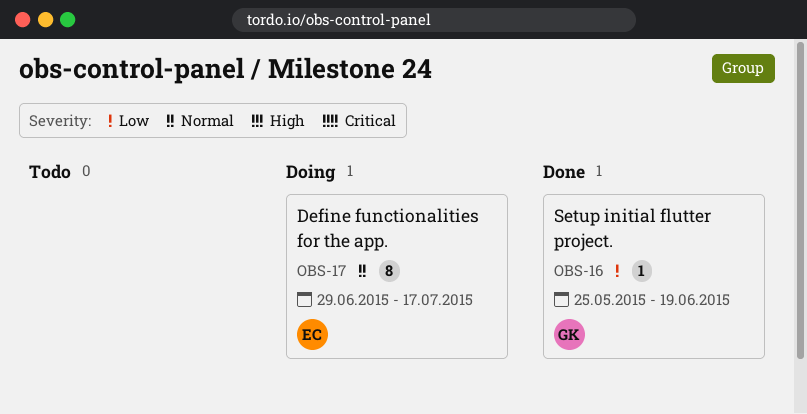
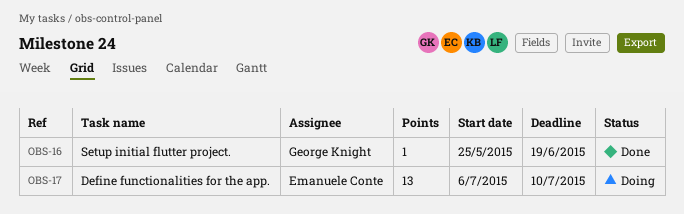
OBS-17, estimate: 8 -> 13
OBS-17, start: Jun 29 -> Jul 6
OBS-17, due: Jul 17 -> Jul 10

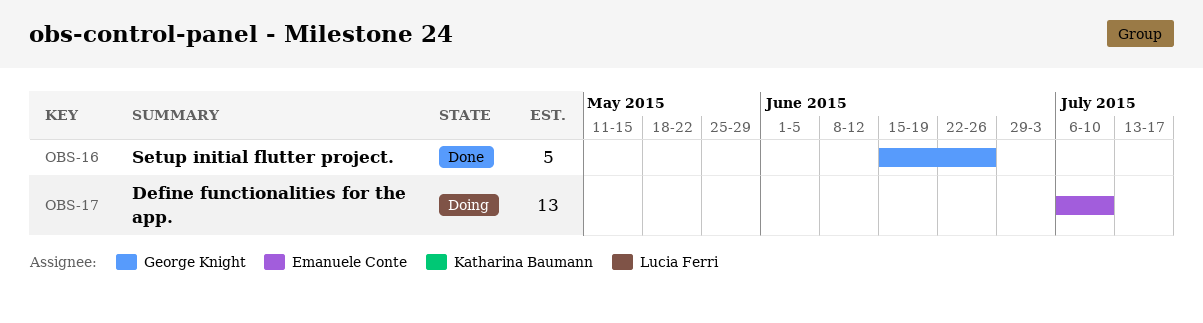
OBS-16, estimate: 1 -> 5
OBS-16, start: May 25 -> Jun 15
OBS-16, due: Jun 19 -> Jun 26

